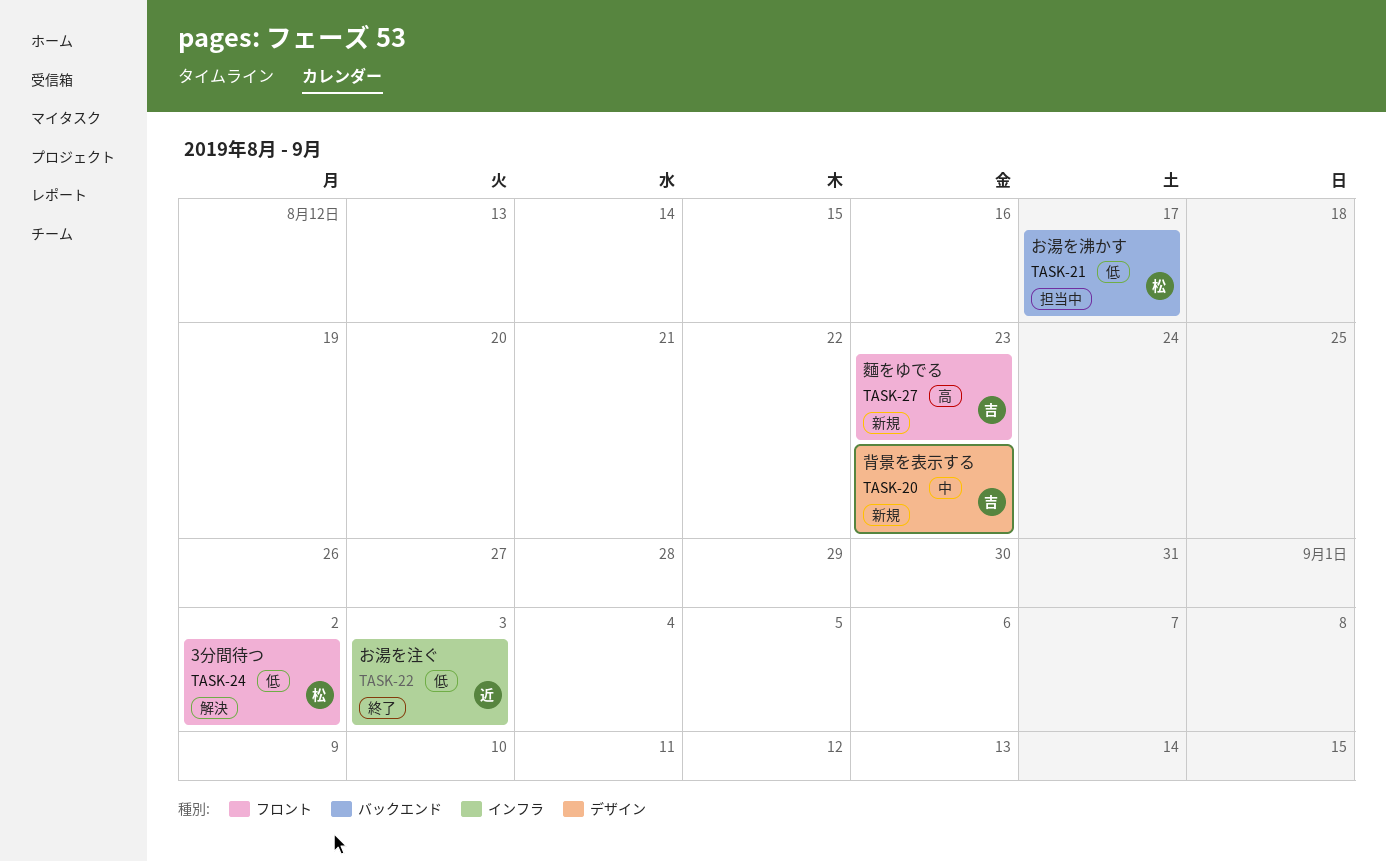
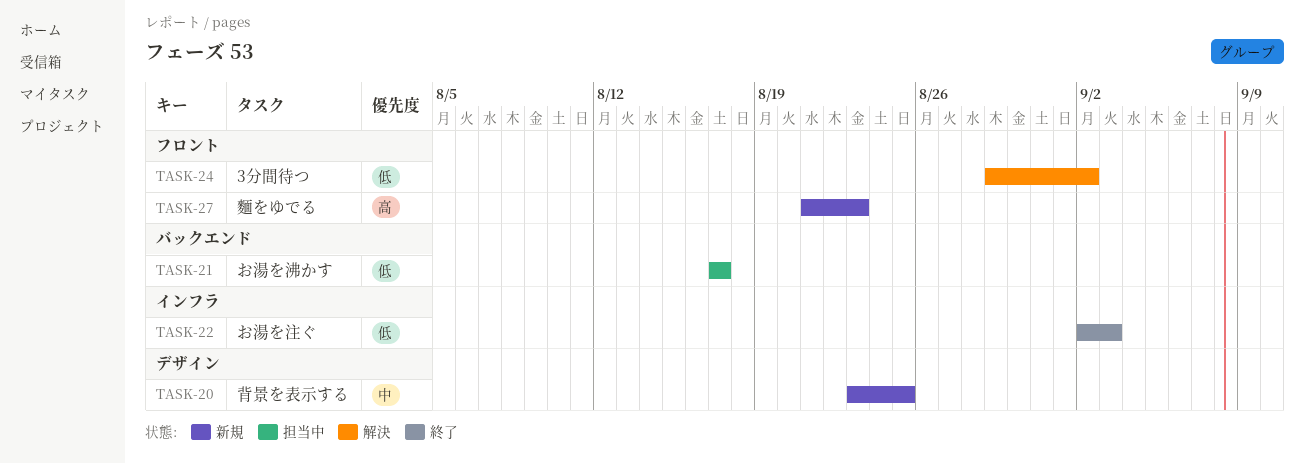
TASK-20, due: Aug 23 -> Aug 25

